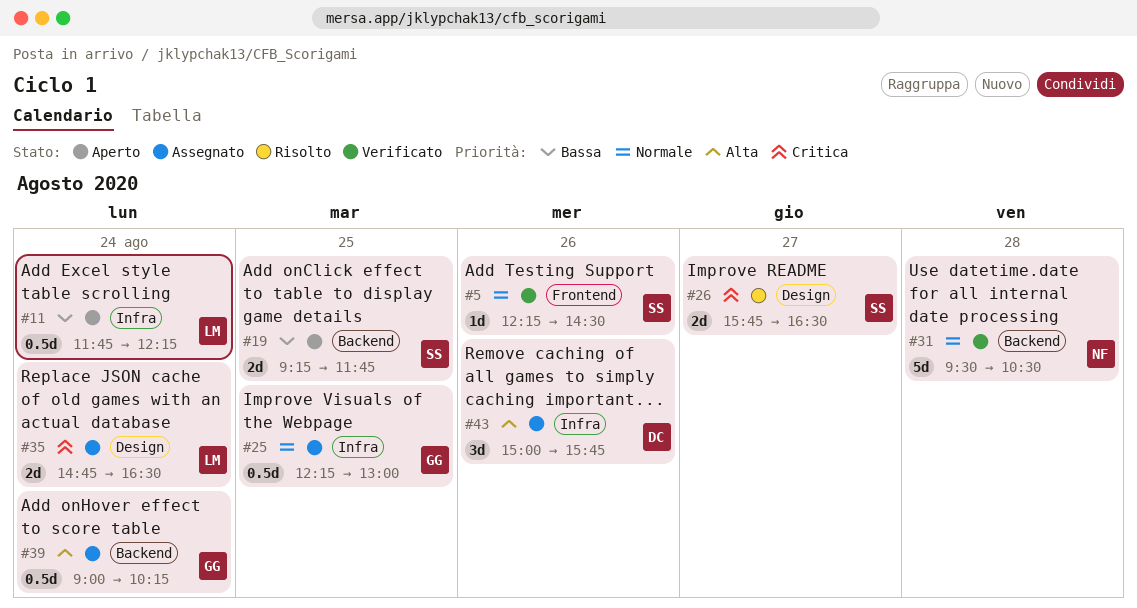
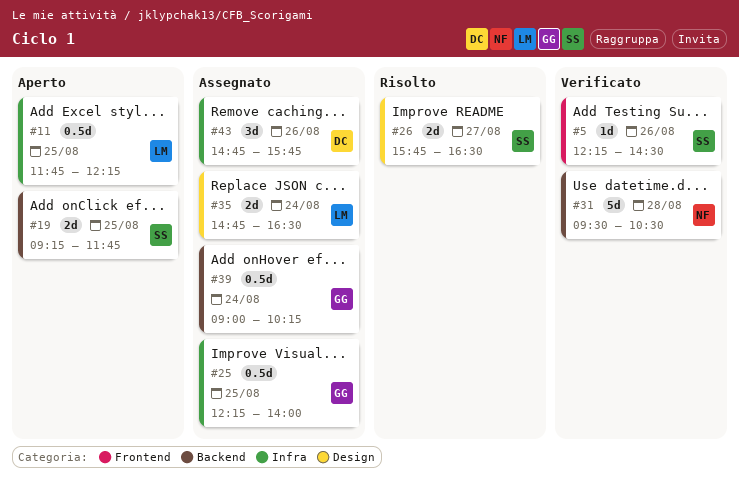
#11, day: Aug 24 -> Aug 25
#25, ends: 13:00 -> 14:00
#43, begins: 15:00 -> 14:45

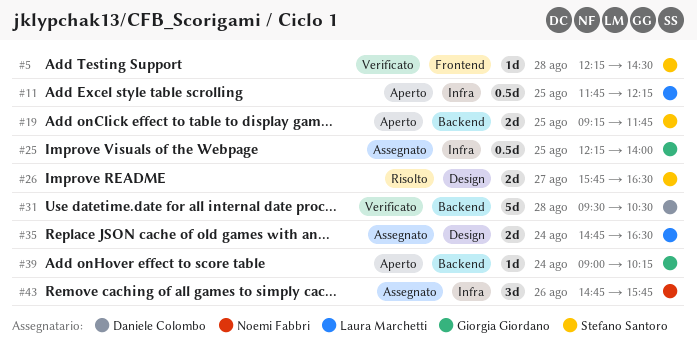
#5, day: Aug 26 -> Aug 28
#31, owner: Noemi Fabbri -> Daniele Colombo
#39, status: Assegnato -> Aperto
#39, estimate: 0.5d -> 1d
#43, owner: Daniele Colombo -> Noemi Fabbri

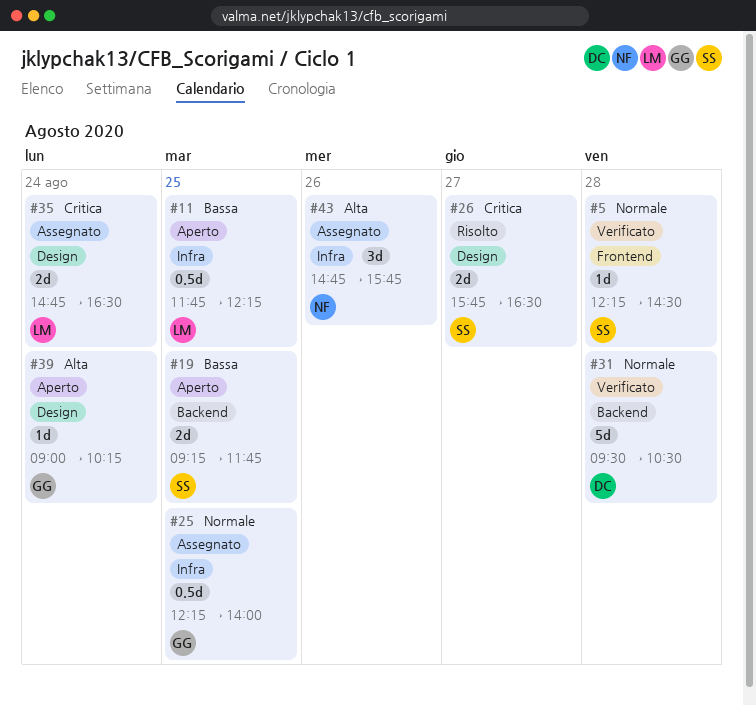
#39, label: Backend -> Design

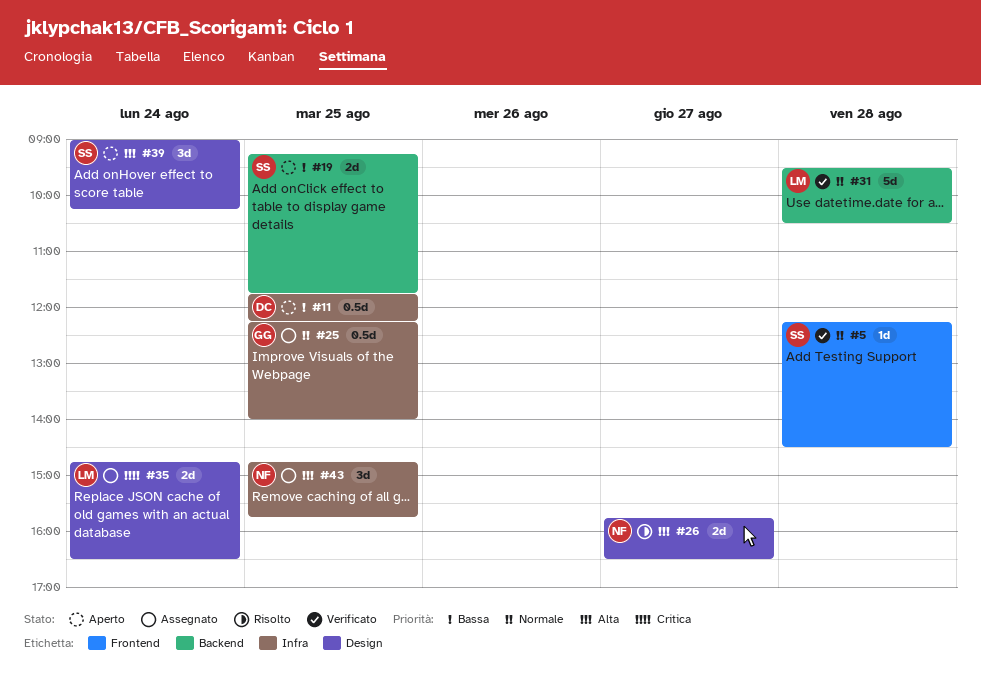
#11, owner: LM -> DC
#26, owner: SS -> NF
#26, priority: Critica -> Alta
#31, owner: DC -> LM
#39, owner: GG -> SS
#39, estimate: 1d -> 3d
#43, day: Aug 26 -> Aug 25

